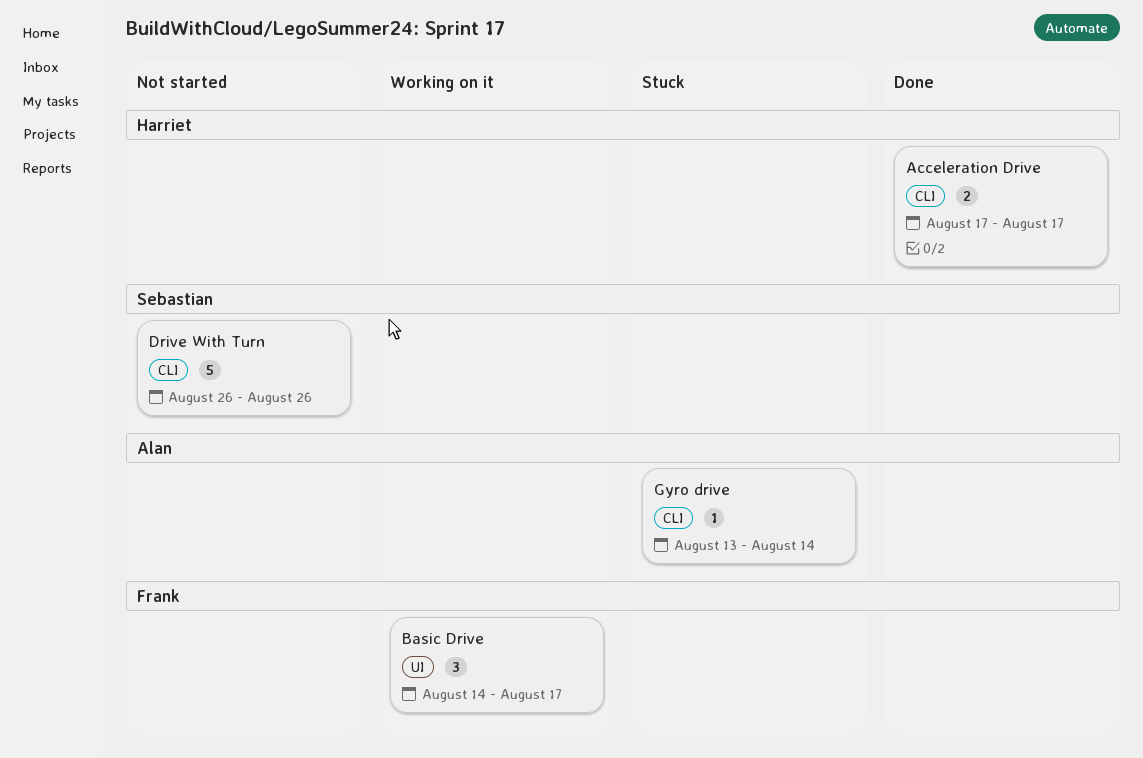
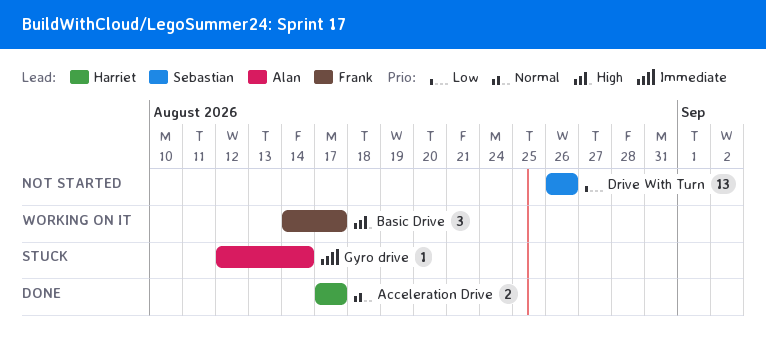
Drive With Turn, estimate: 5 -> 13
Gyro drive, start: Aug 13 -> Aug 12

